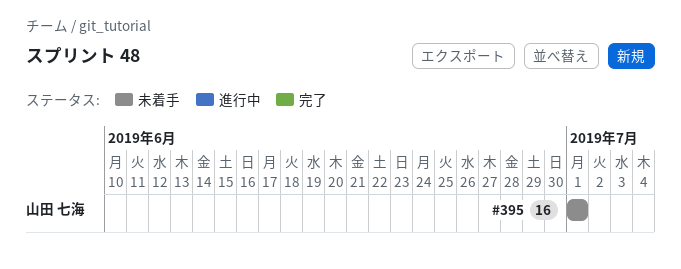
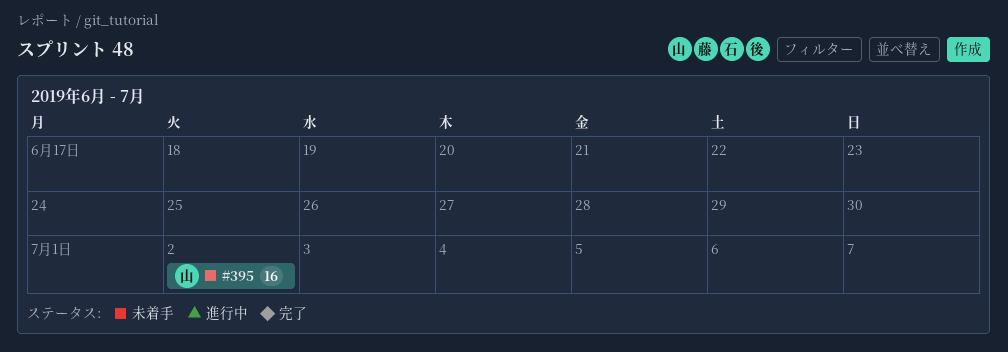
#395, start: Jul 1 -> Jul 2
#395, due: Jul 1 -> Jul 2

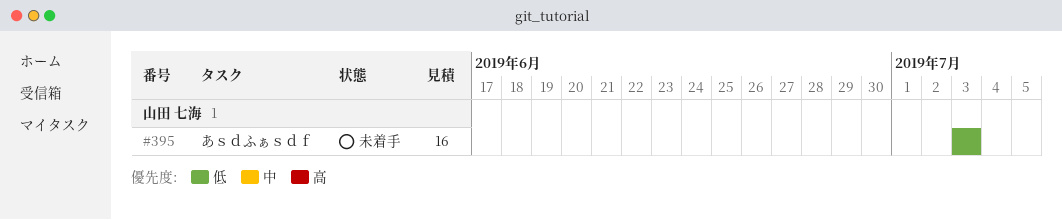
#395, start: Jul 2 -> Jul 3
#395, due: Jul 2 -> Jul 3

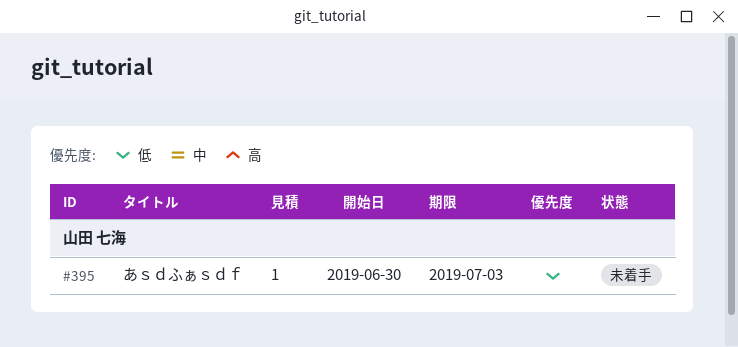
#395, estimate: 16 -> 1
#395, start: Jul 3 -> Jun 30

